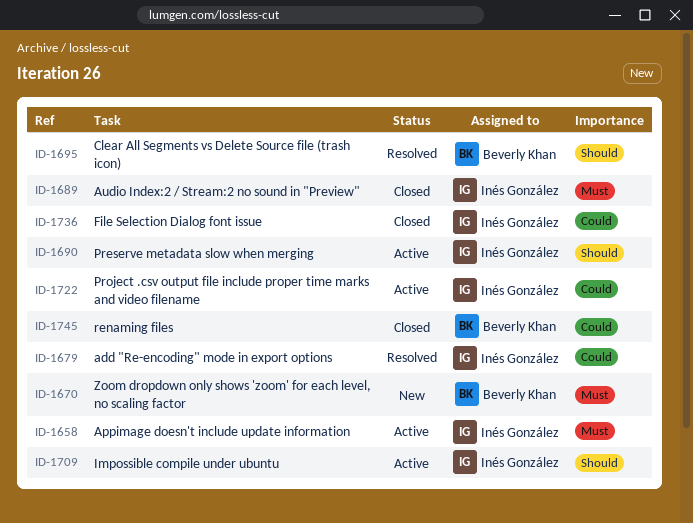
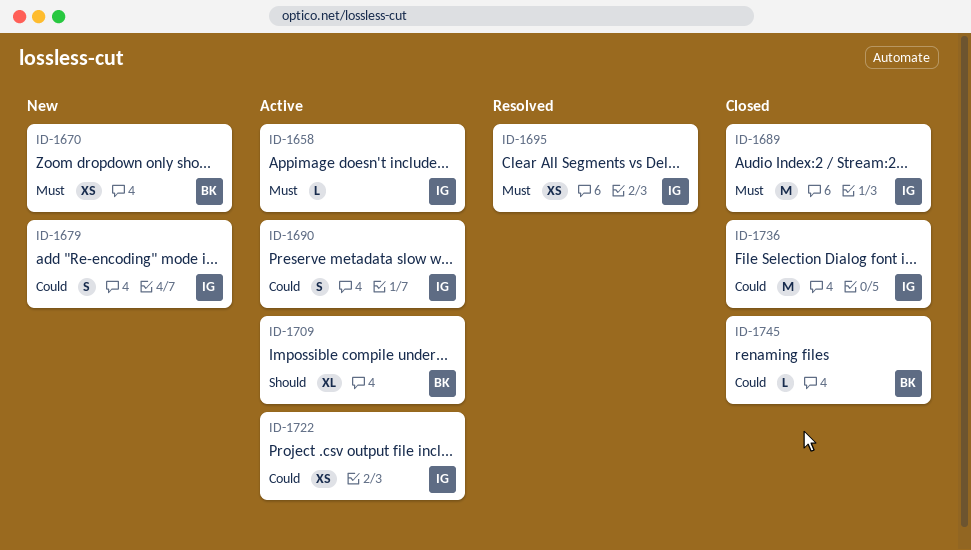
ID-1679, status: Resolved -> New
ID-1690, priority: Should -> Could
ID-1695, owner: Beverly Khan -> Inés González
ID-1695, priority: Should -> Must
ID-1709, owner: Inés González -> Beverly Khan

